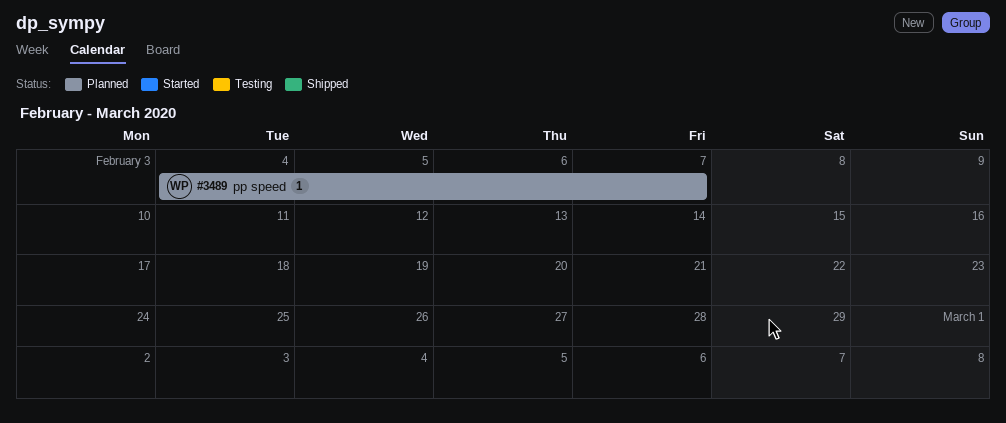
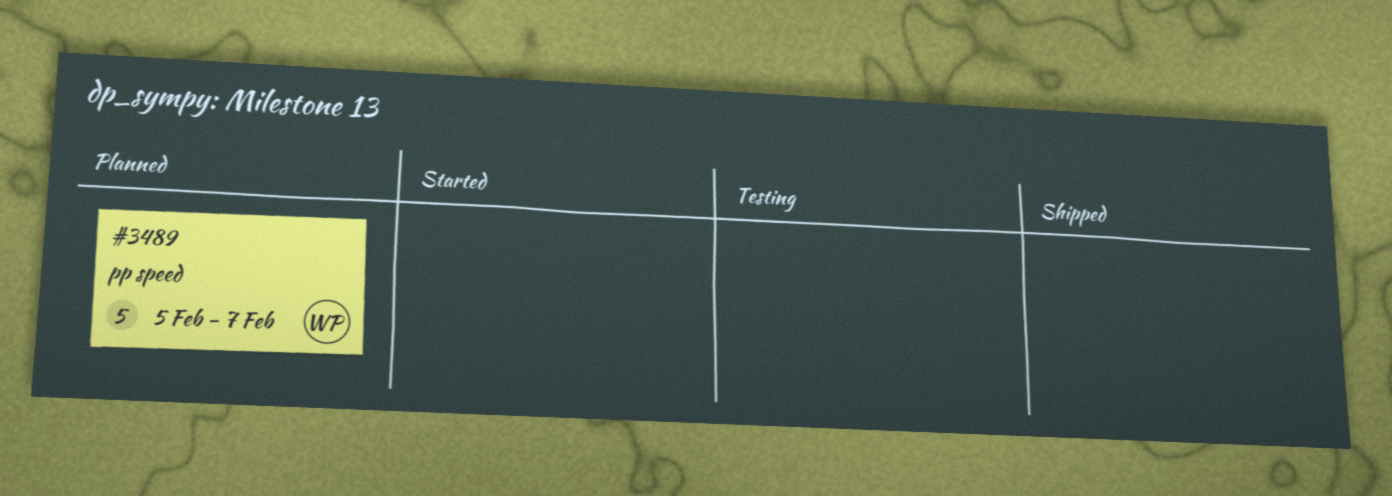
#3489, estimate: 1 -> 5
#3489, start: Feb 4 -> Feb 5

